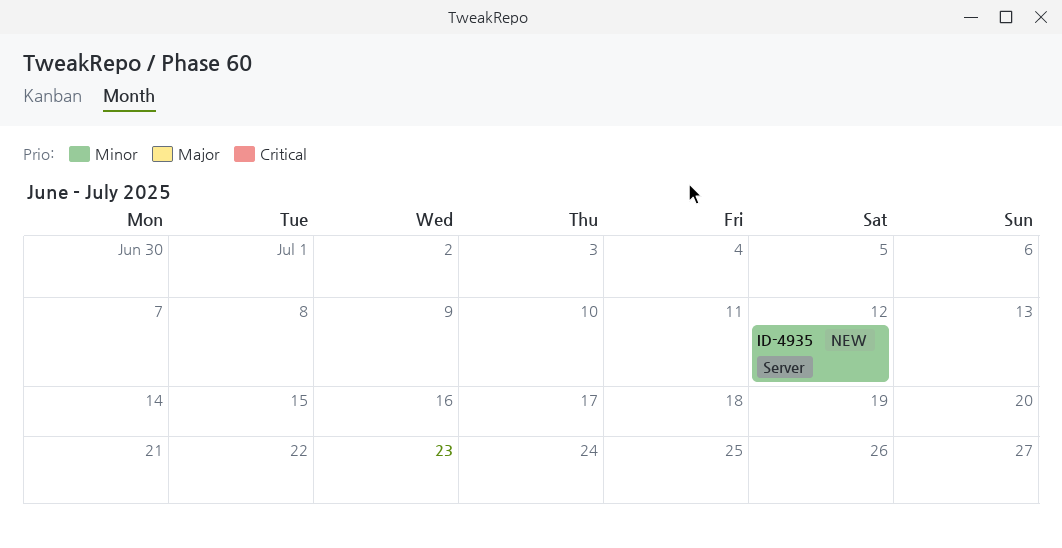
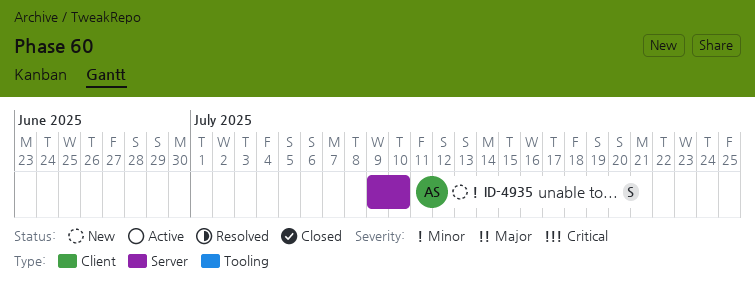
ID-4935, due: Jul 12 -> Jul 10

